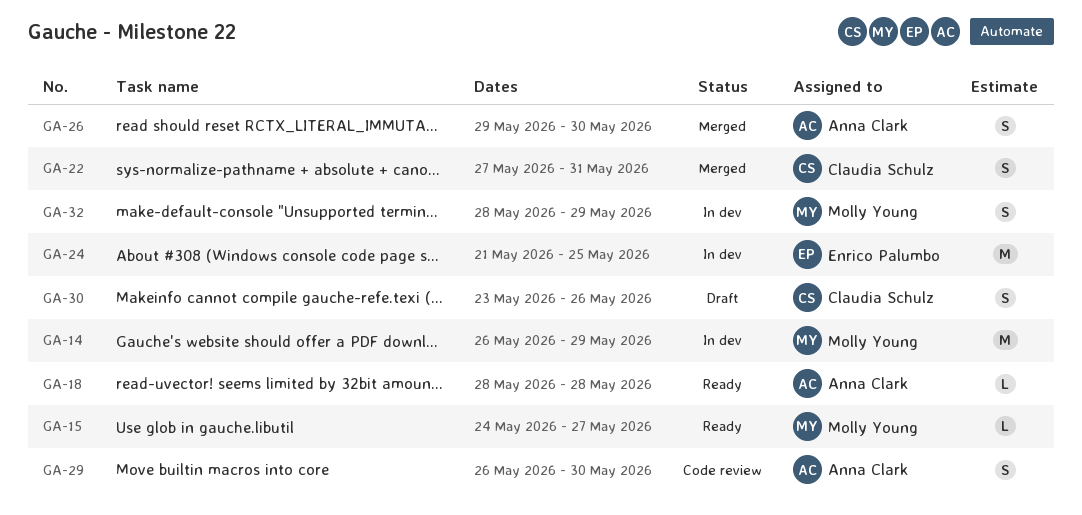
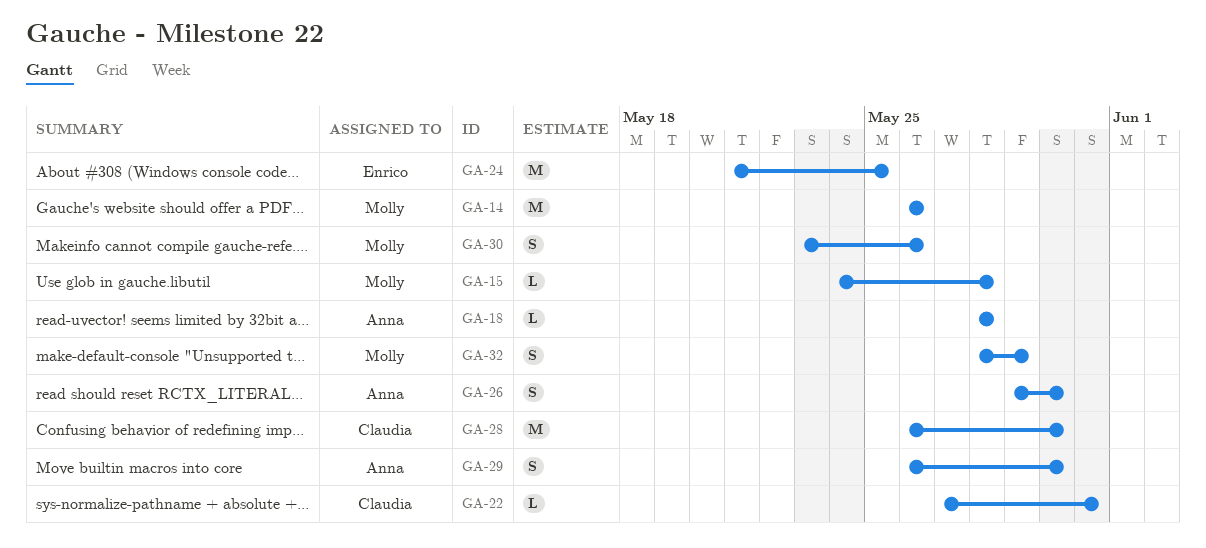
GA-14, due: May 29 -> May 26
GA-15, due: May 27 -> May 28
GA-22, estimate: S -> L
GA-28: none -> present
GA-30, owner: Claudia Schulz -> Molly Young

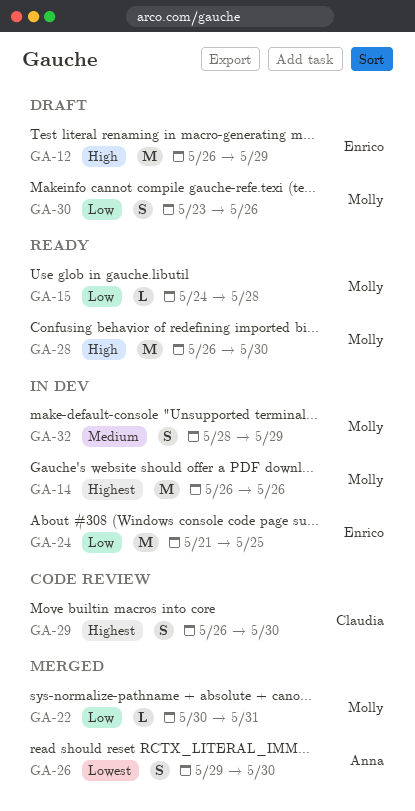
GA-12: none -> present
GA-18: present -> none
GA-22, owner: Claudia -> Molly
GA-22, start: May 27 -> May 30
GA-28, owner: Claudia -> Molly
GA-29, owner: Anna -> Claudia

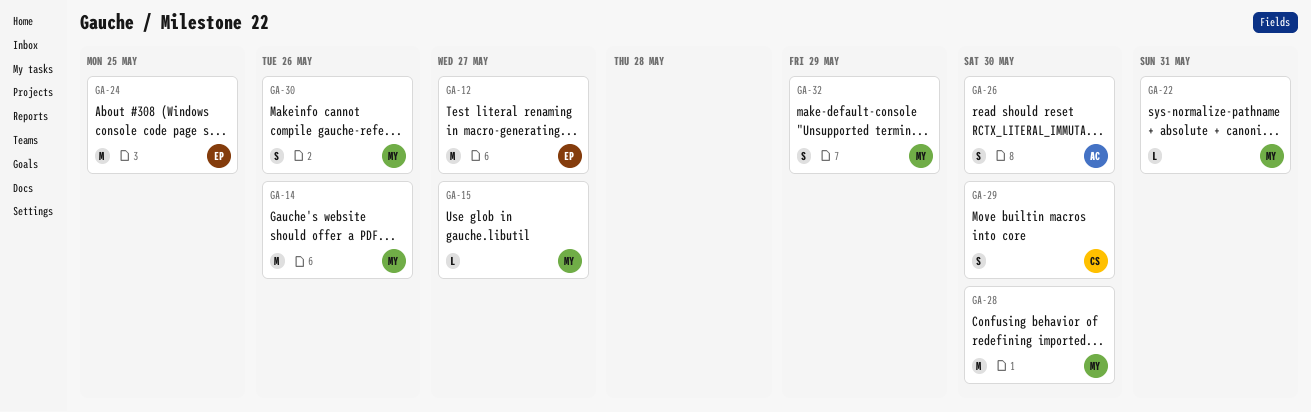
GA-12, due: May 29 -> May 27
GA-15, due: May 28 -> May 27

